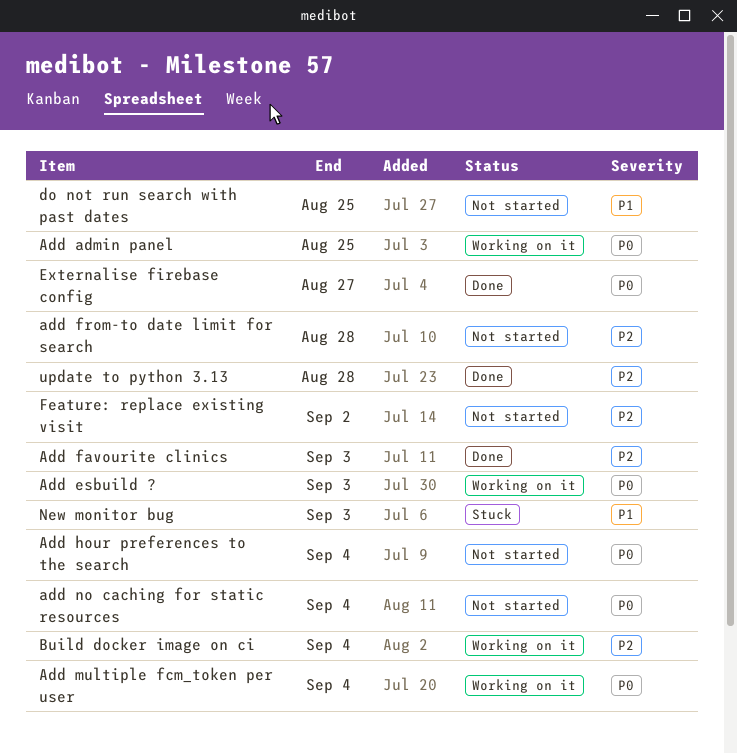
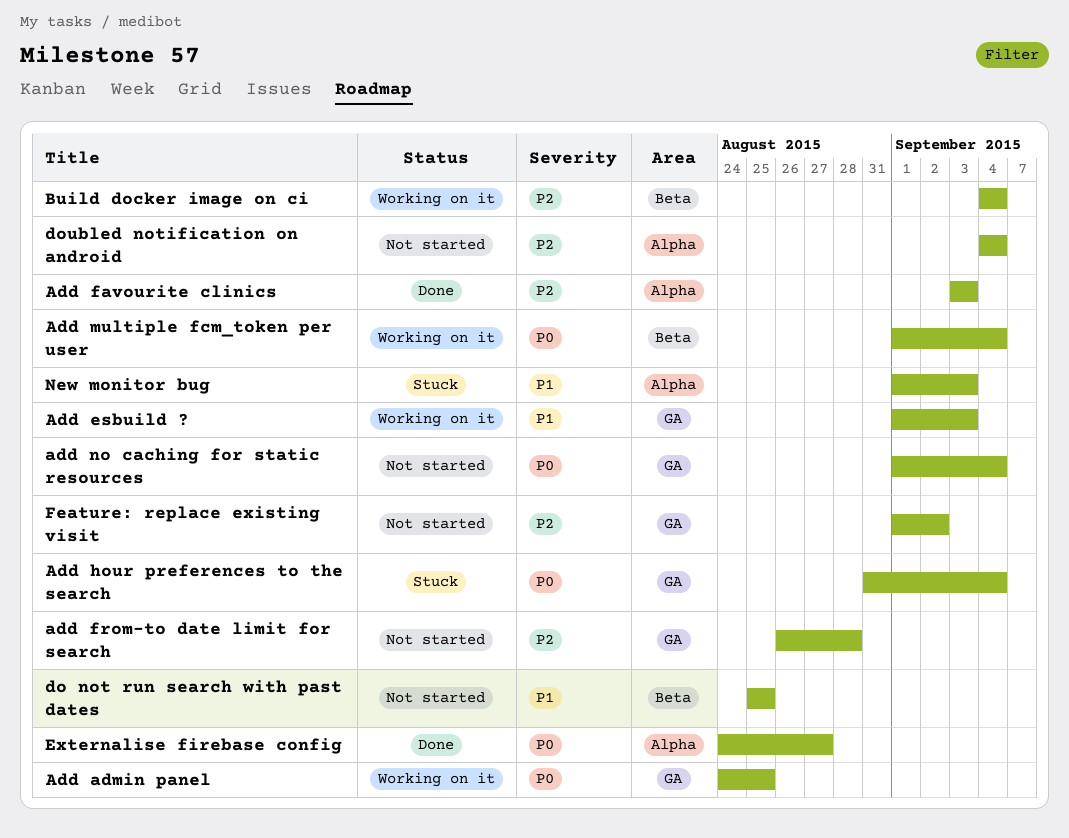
Add esbuild ?, priority: P0 -> P1
Add hour preferences to the search, status: Not started -> Stuck
doubled notification on android: none -> present
update to python 3.13: present -> none

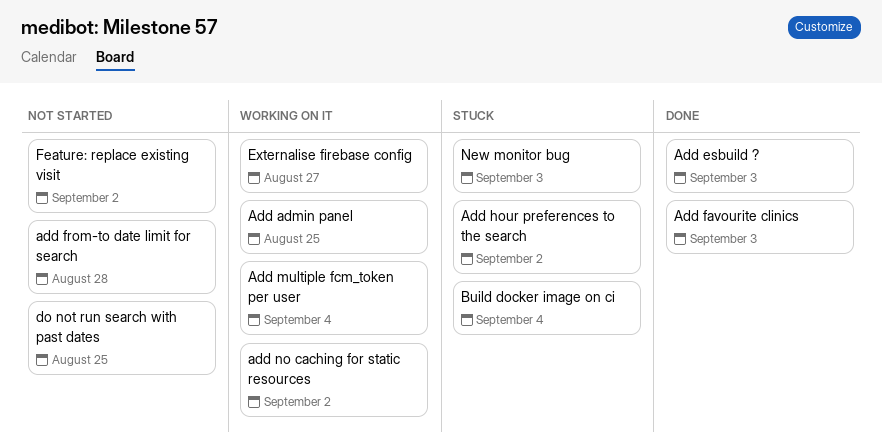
Add esbuild ?, status: Working on it -> Done
Add hour preferences to the search, due: Sep 4 -> Sep 2
add no caching for static resources, status: Not started -> Working on it
add no caching for static resources, due: Sep 4 -> Sep 2
Build docker image on ci, status: Working on it -> Stuck
doubled notification on android: present -> none
Externalise firebase config, status: Done -> Working on it

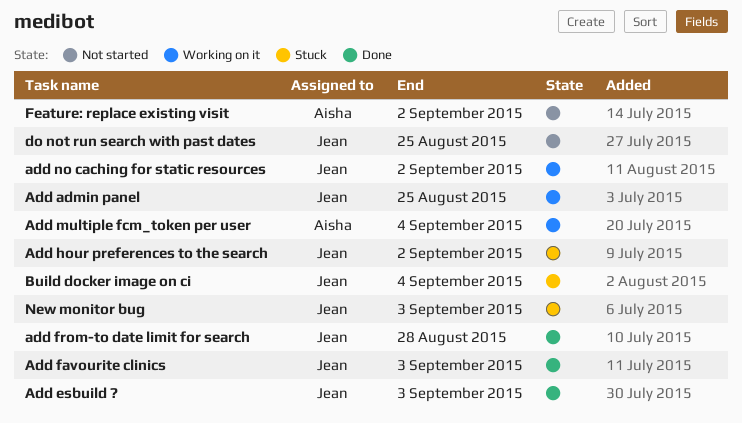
add from-to date limit for search, status: Not started -> Done
Externalise firebase config: present -> none

